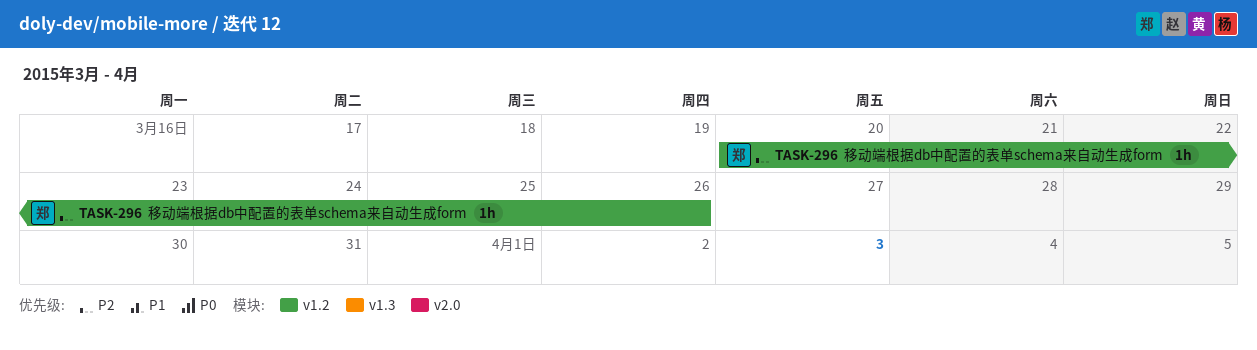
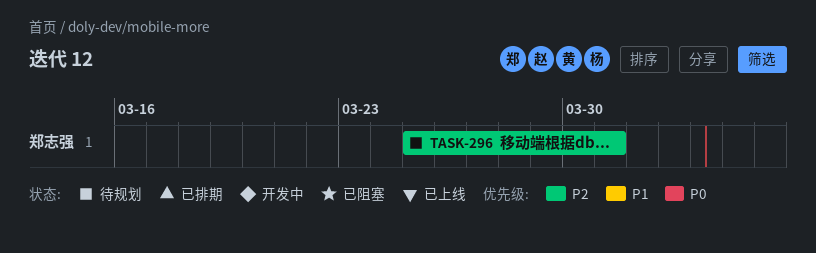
TASK-296, start: Mar 20 -> Mar 25
TASK-296, due: Mar 26 -> Mar 31

